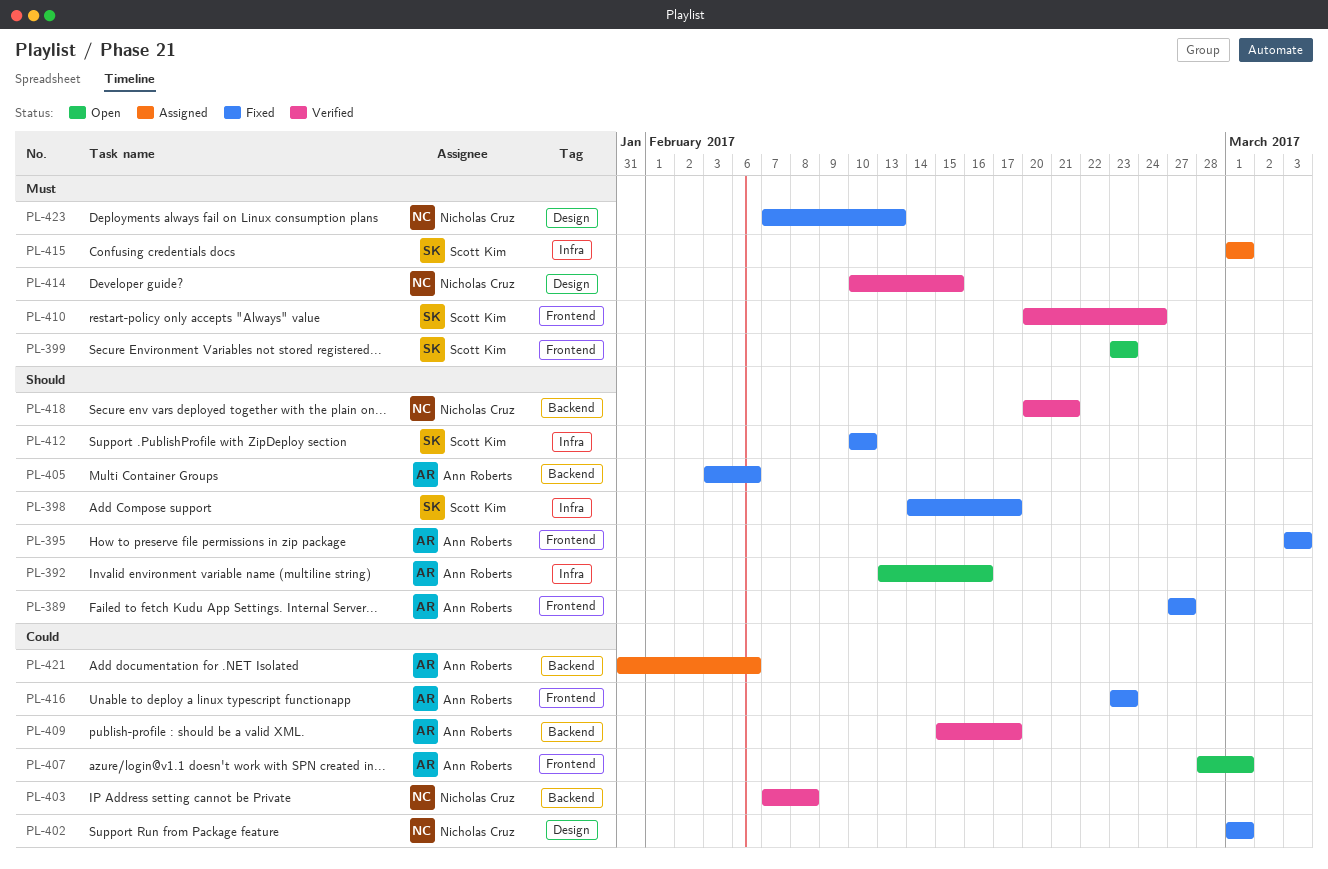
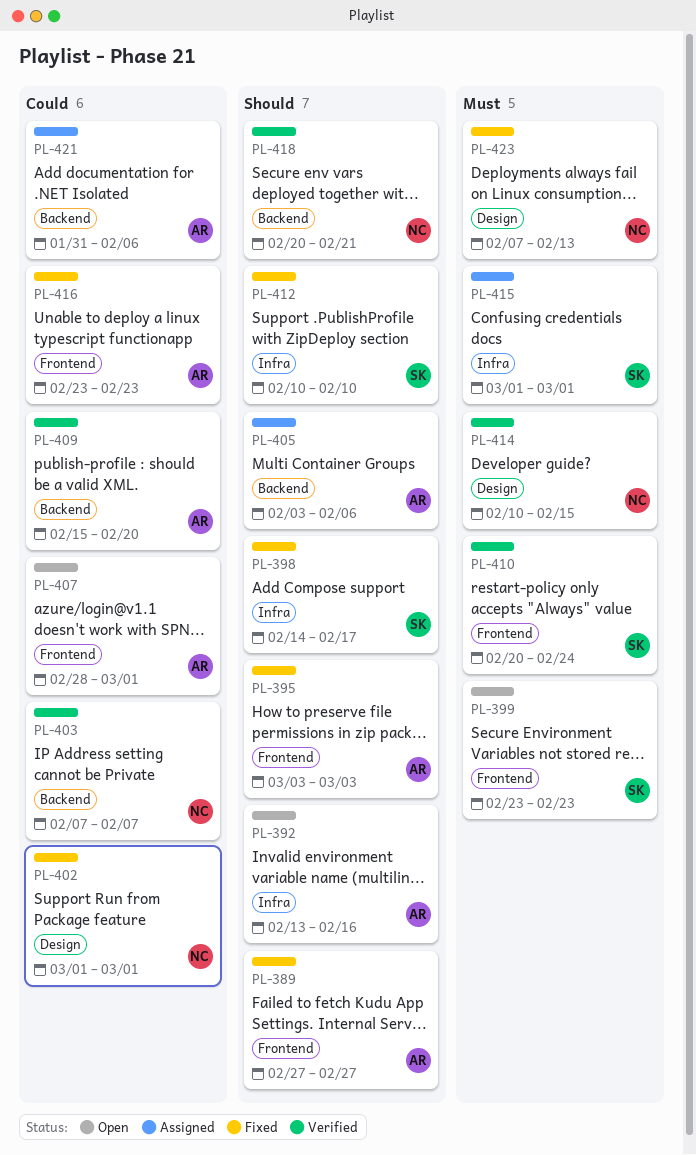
PL-403, due: Feb 8 -> Feb 7
PL-405, status: Fixed -> Assigned
PL-409, due: Feb 17 -> Feb 20

